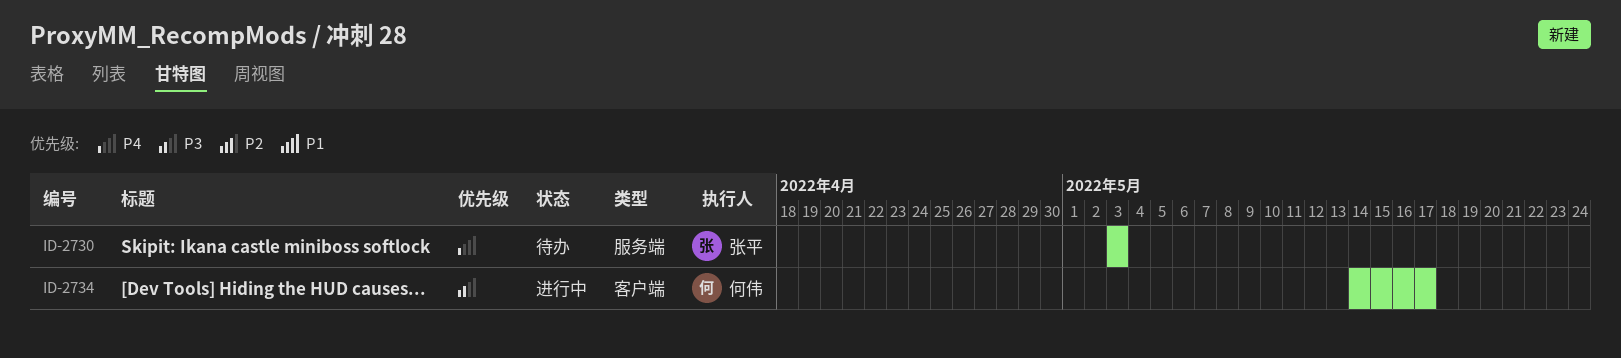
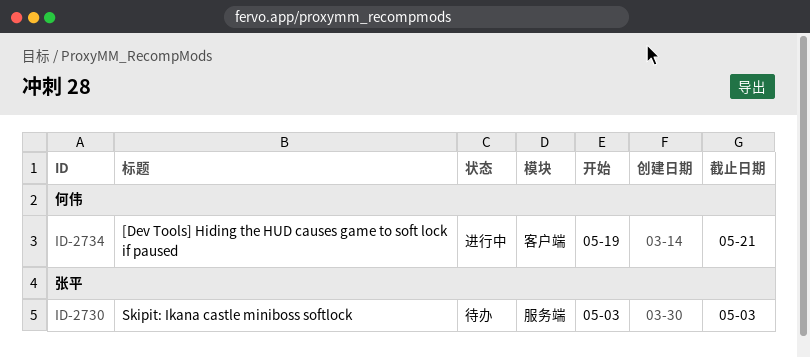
ID-2734, start: May 14 -> May 19
ID-2734, due: May 17 -> May 21

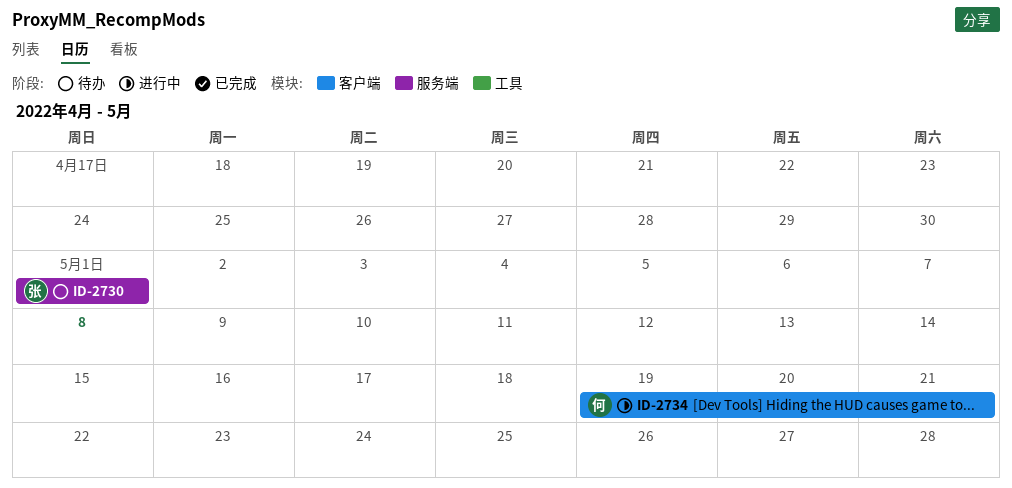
ID-2730, start: May 3 -> May 1
ID-2730, due: May 3 -> May 1

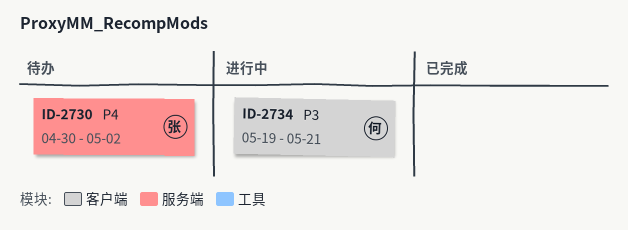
ID-2730, start: May 1 -> Apr 30
ID-2730, due: May 1 -> May 2

